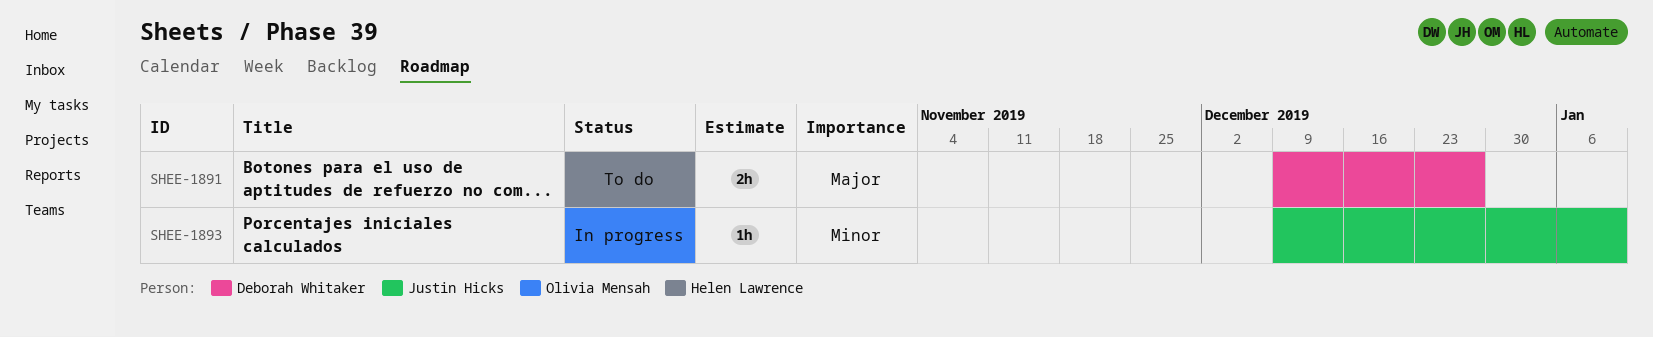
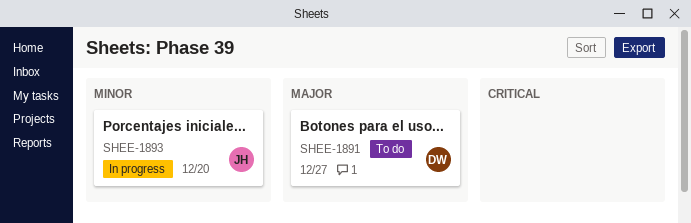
SHEE-1893, due: Jan 10 -> Dec 20

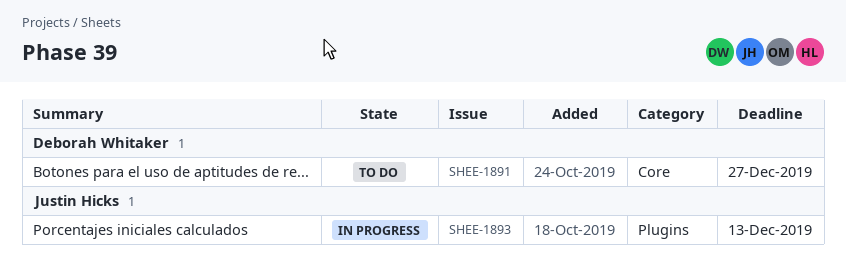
SHEE-1893, due: Dec 20 -> Dec 13

